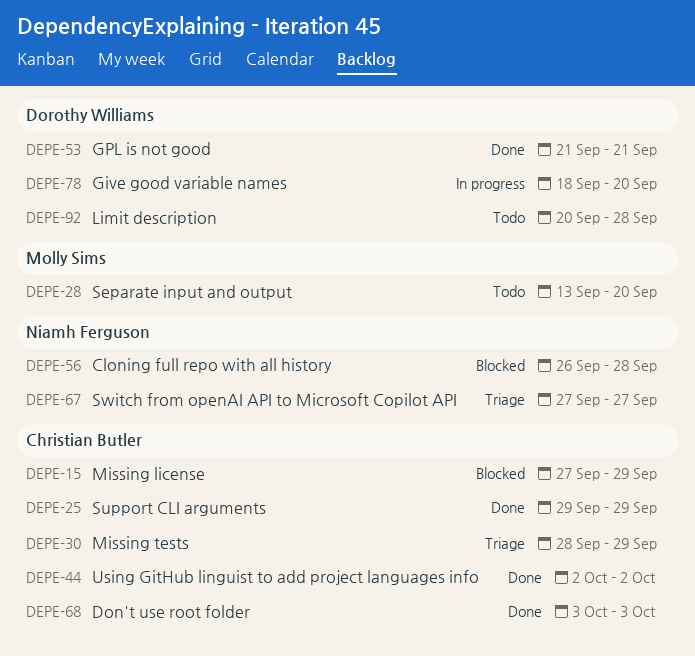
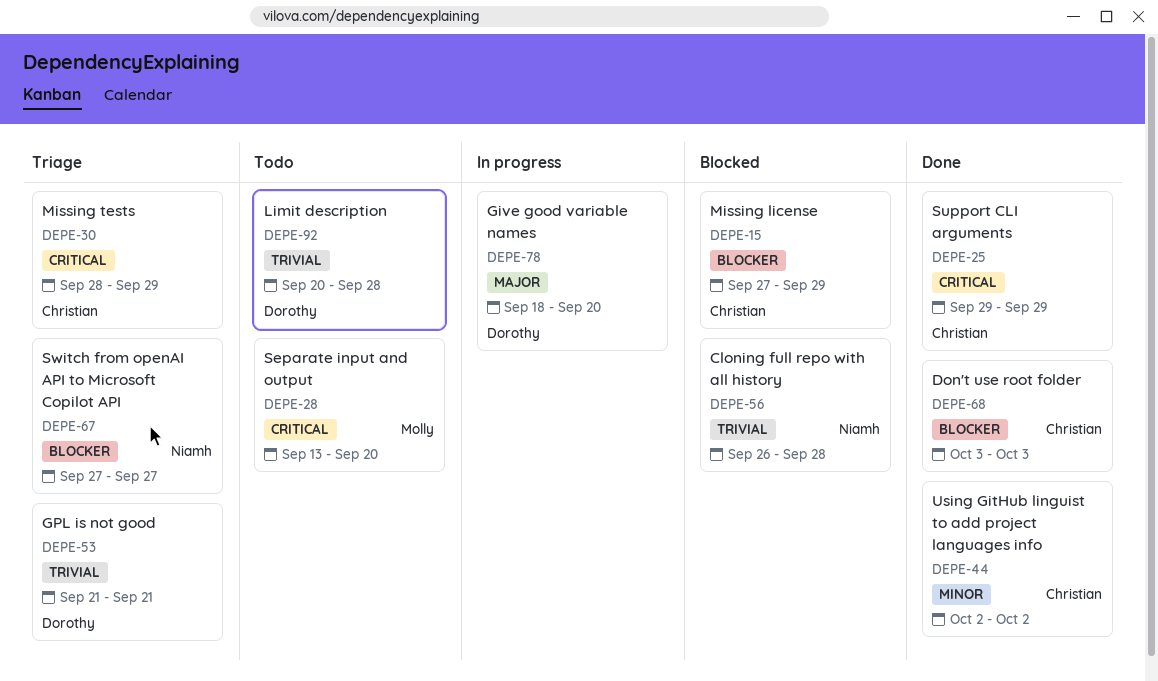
DEPE-53, status: Done -> Triage

